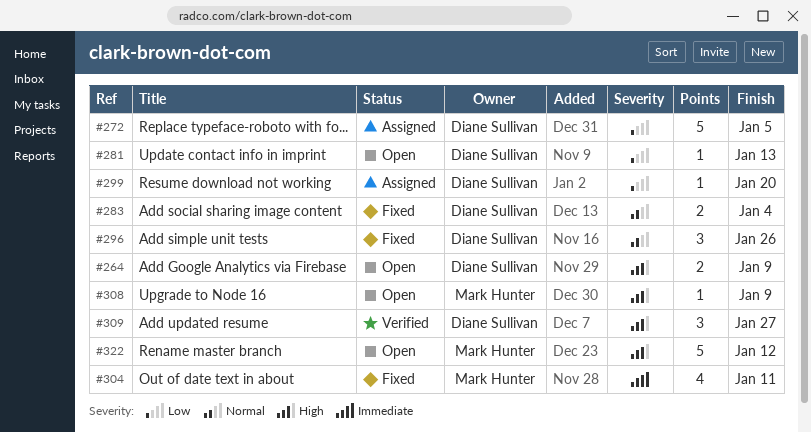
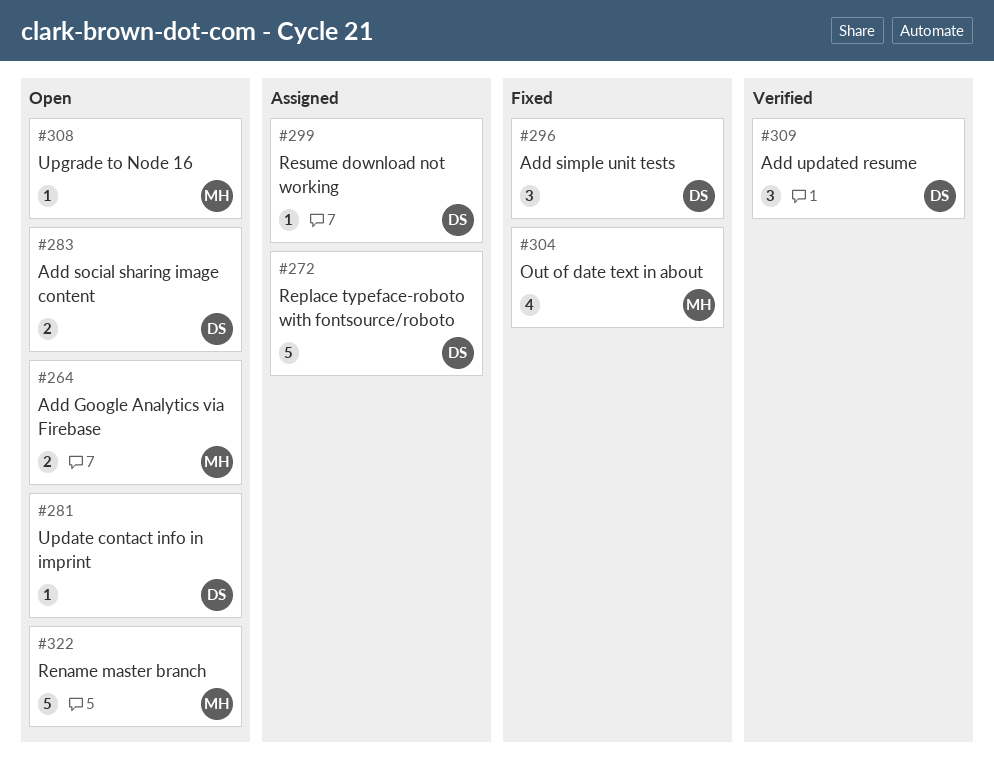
#264, owner: Diane Sullivan -> Mark Hunter
#283, status: Fixed -> Open

